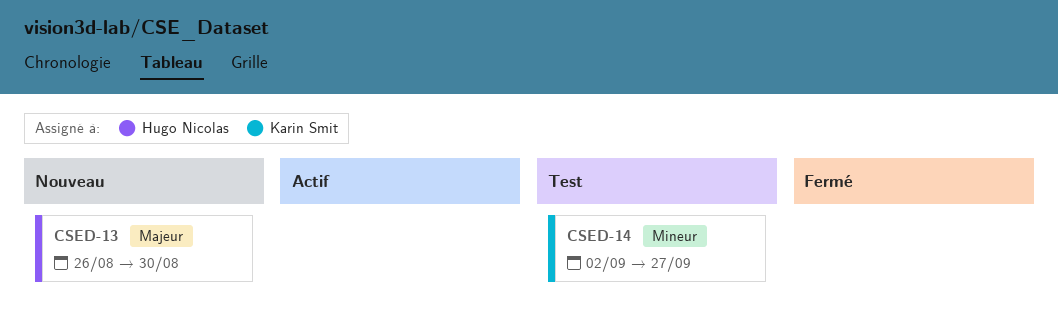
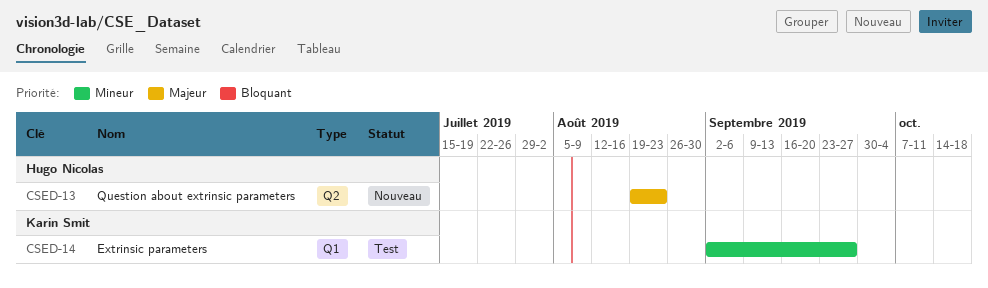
CSED-13, start: Aug 26 -> Aug 19
CSED-13, due: Aug 30 -> Aug 23

